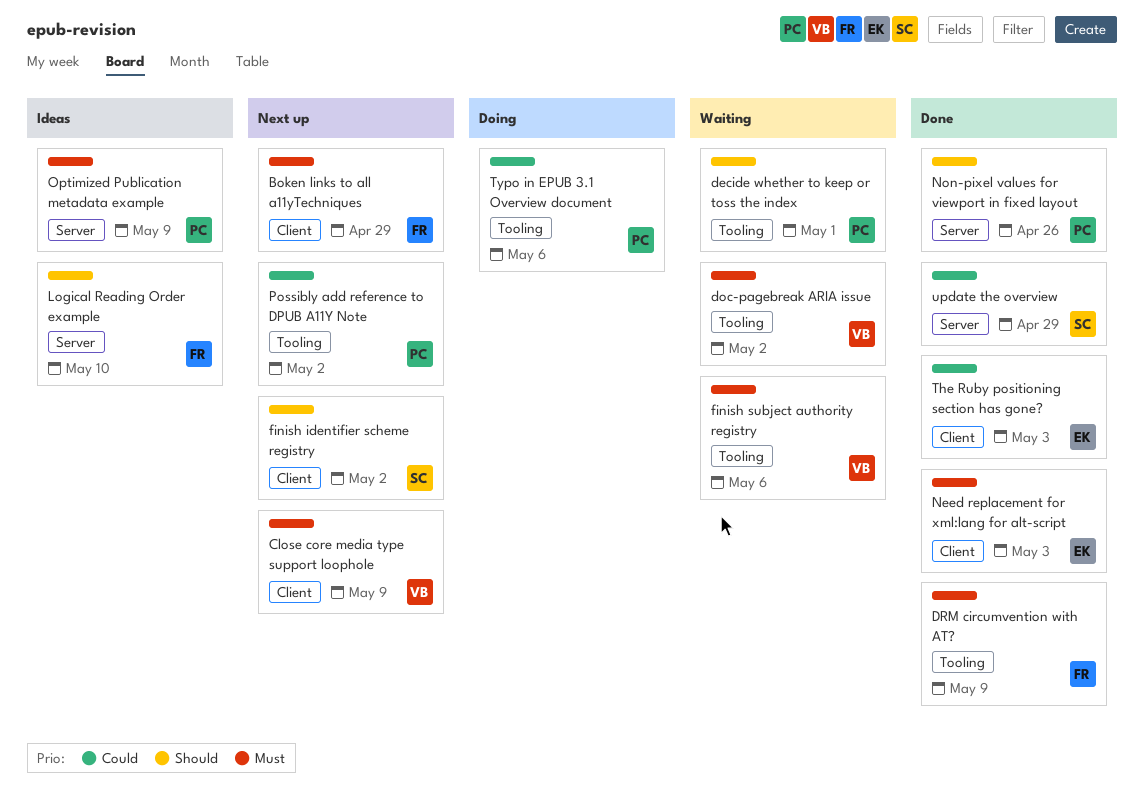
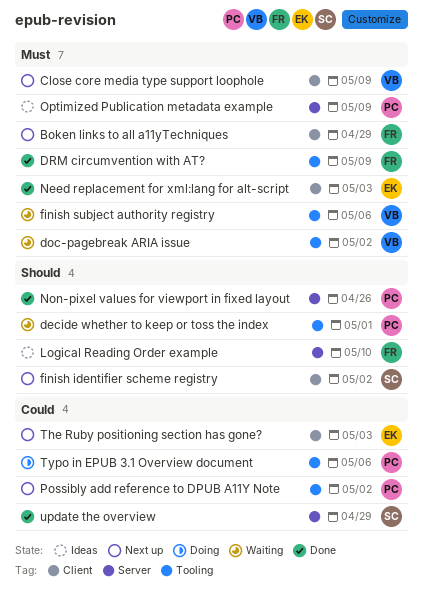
The Ruby positioning section has gone?, status: Done -> Next up

